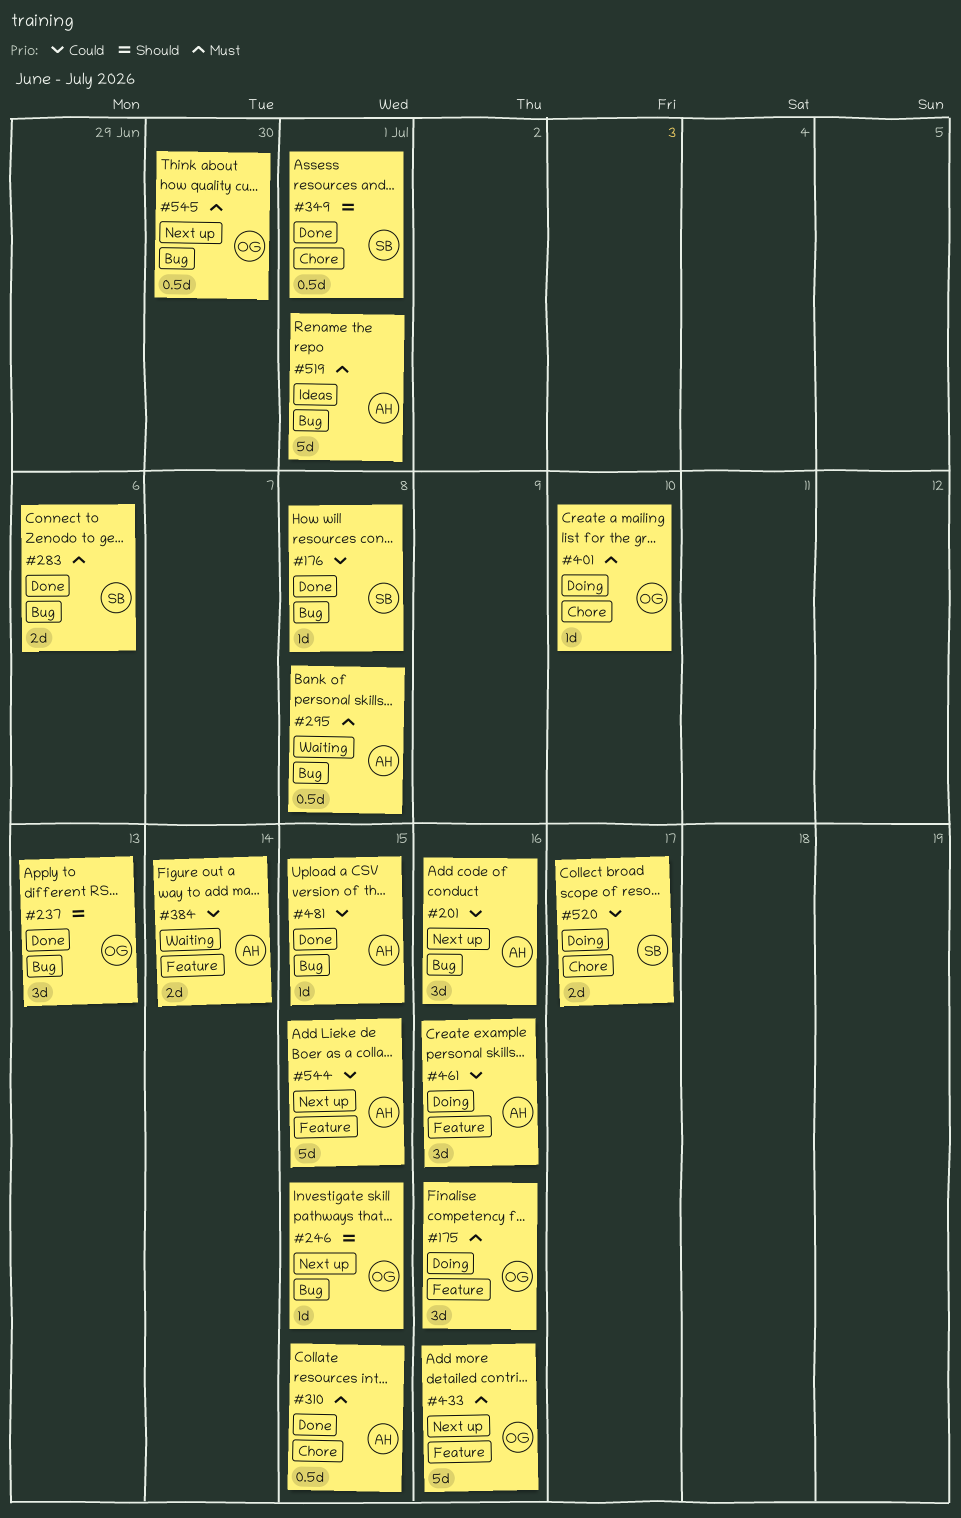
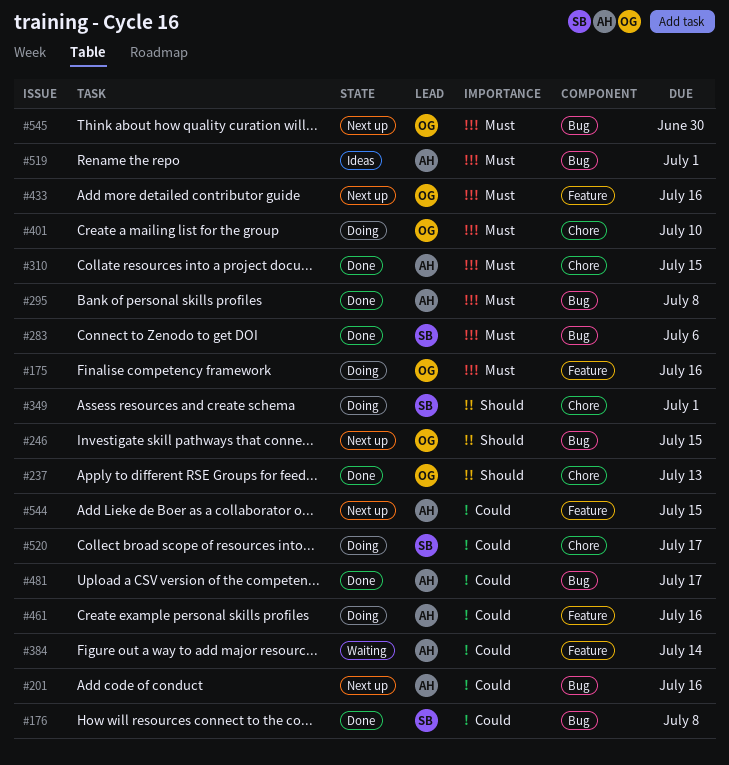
#237, label: Bug -> Chore
#295, status: Waiting -> Done
#349, status: Done -> Doing
#481, due: Jul 15 -> Jul 17

